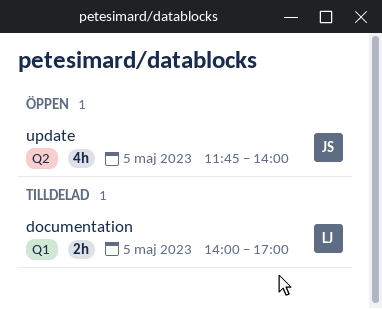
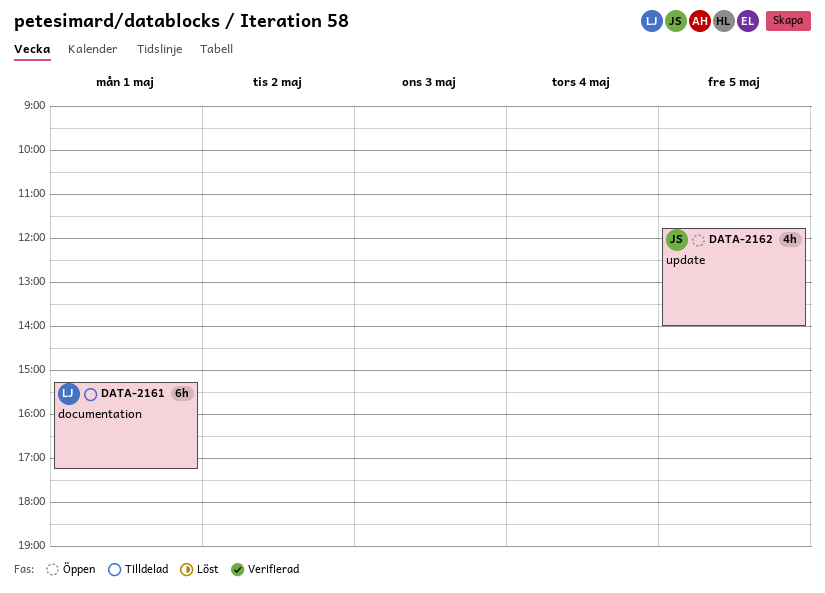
documentation, estimate: 2h -> 6h
documentation, day: May 5 -> May 1
documentation, begins: 14:00 -> 15:15
documentation, ends: 17:00 -> 17:15

